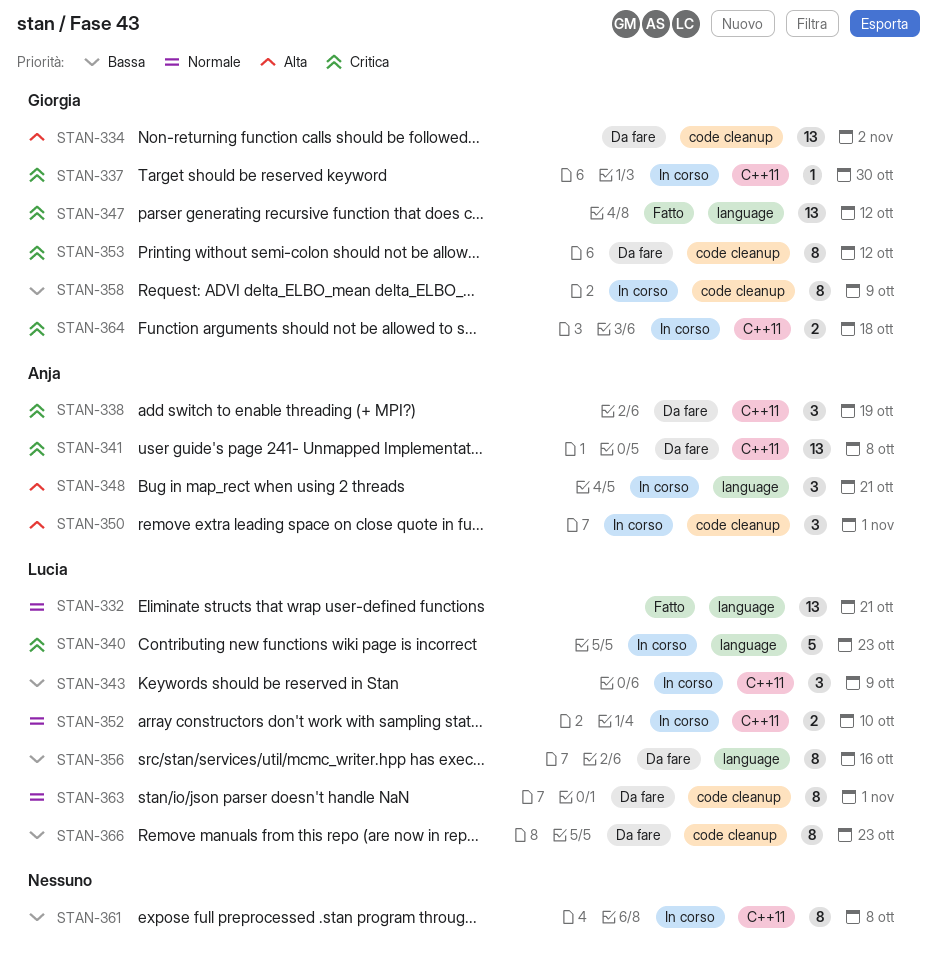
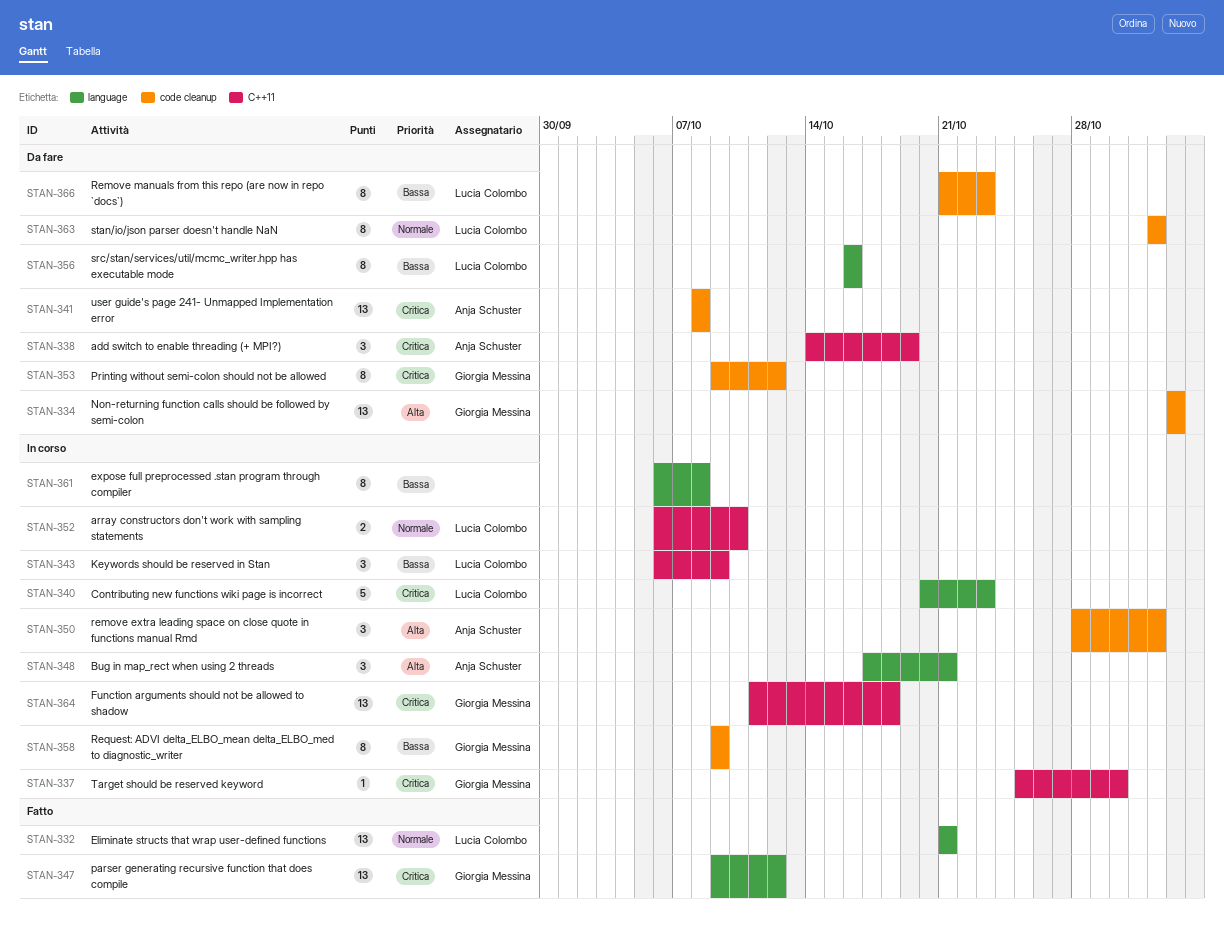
STAN-341, label: C++11 -> code cleanup
STAN-361, label: C++11 -> language
STAN-364, estimate: 2 -> 13

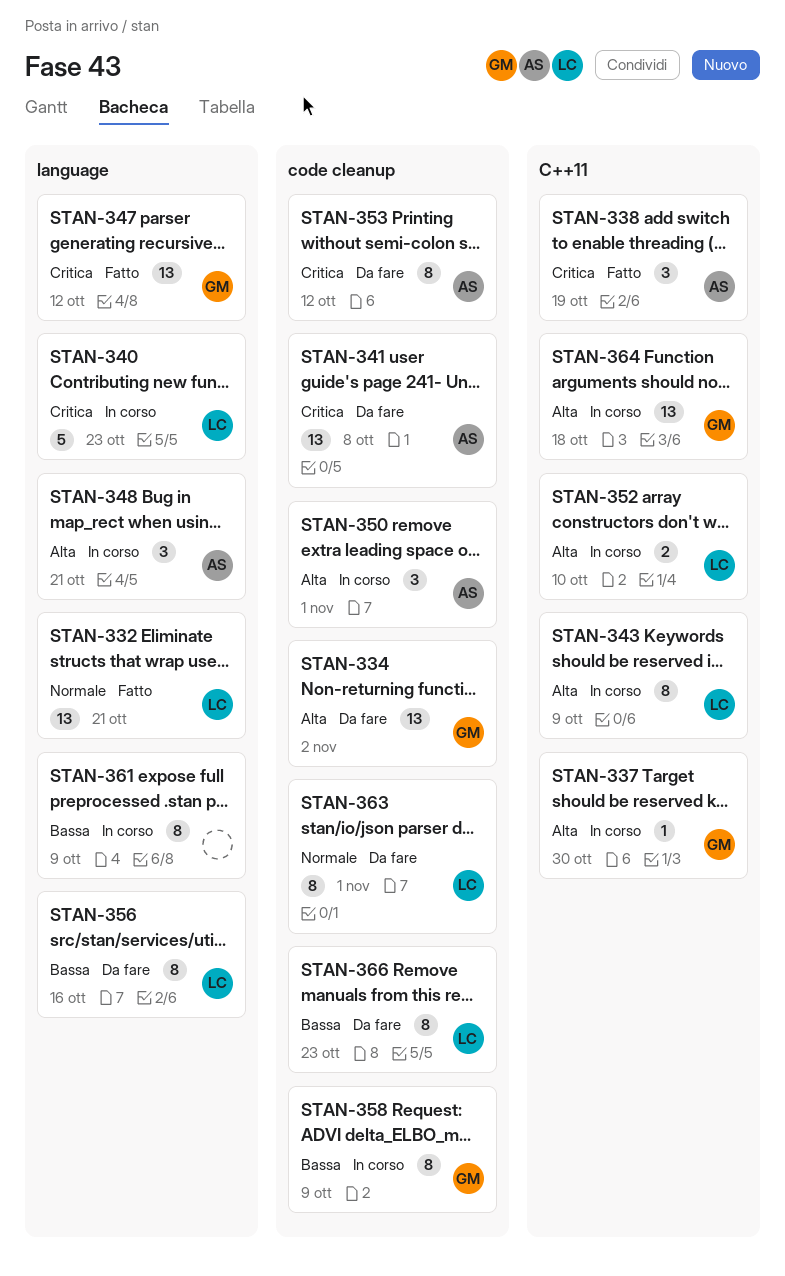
STAN-337, priority: Critica -> Alta
STAN-338, status: Da fare -> Fatto
STAN-343, priority: Bassa -> Alta
STAN-343, estimate: 3 -> 8
STAN-352, priority: Normale -> Alta
STAN-353, owner: Giorgia Messina -> Anja Schuster
STAN-361, due: Oct 8 -> Oct 9
STAN-364, priority: Critica -> Alta

